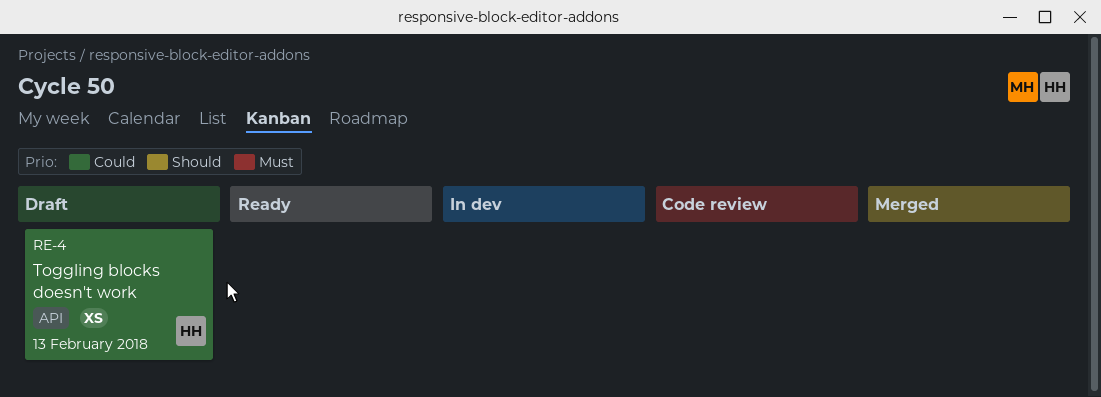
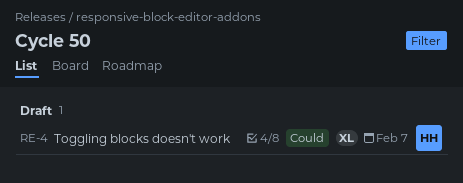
RE-4, estimate: XS -> XL
RE-4, due: Feb 13 -> Feb 7

